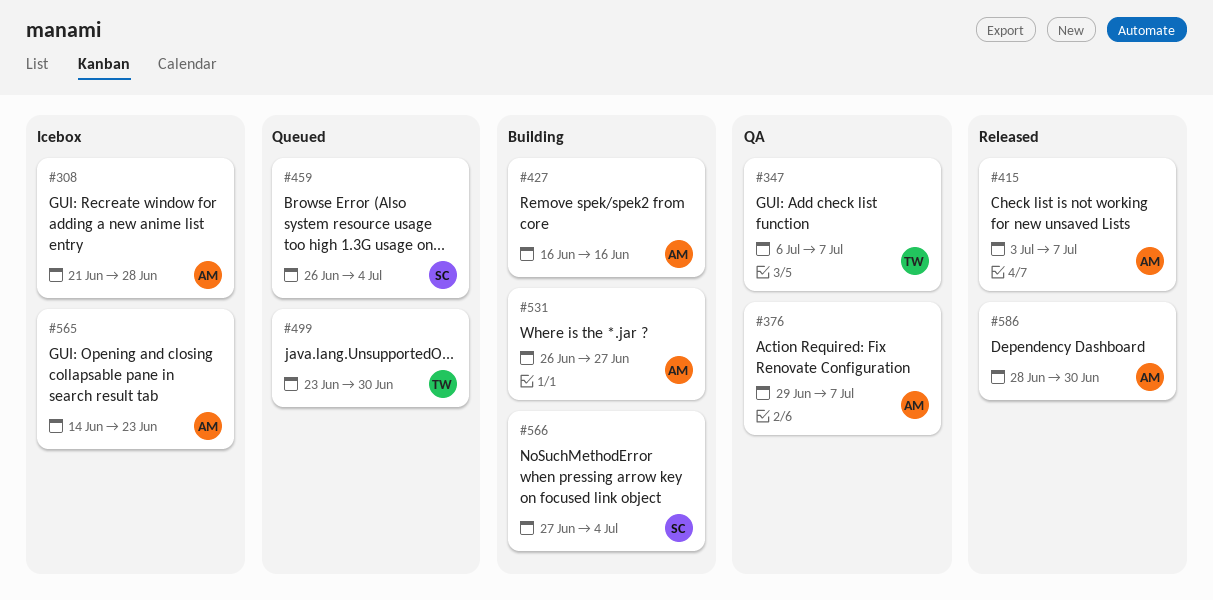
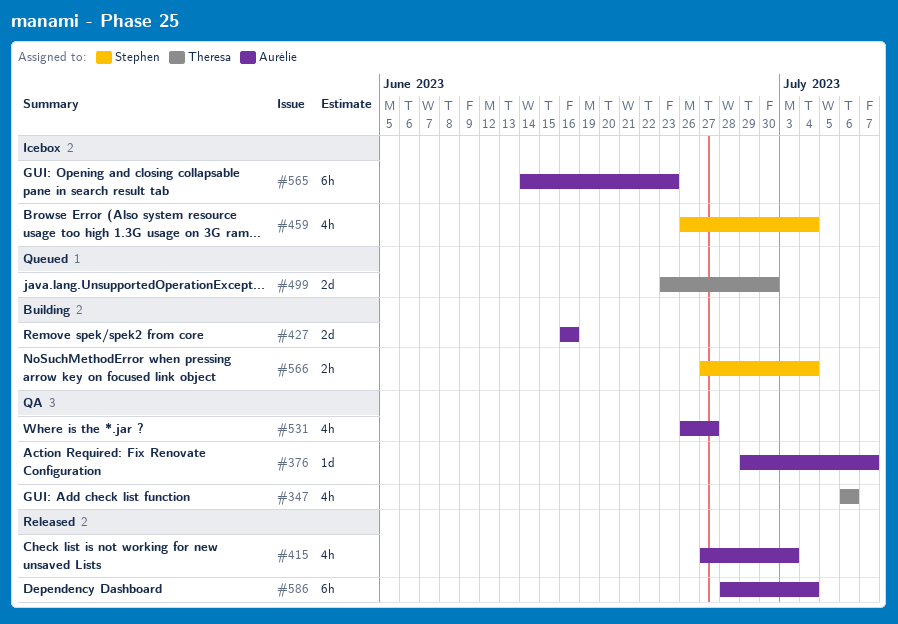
#308: present -> none
#347, due: Jul 7 -> Jul 6
#415, start: Jul 3 -> Jun 27
#415, due: Jul 7 -> Jul 3
#459, status: Queued -> Icebox
#531, status: Building -> QA
#586, due: Jun 30 -> Jul 4

